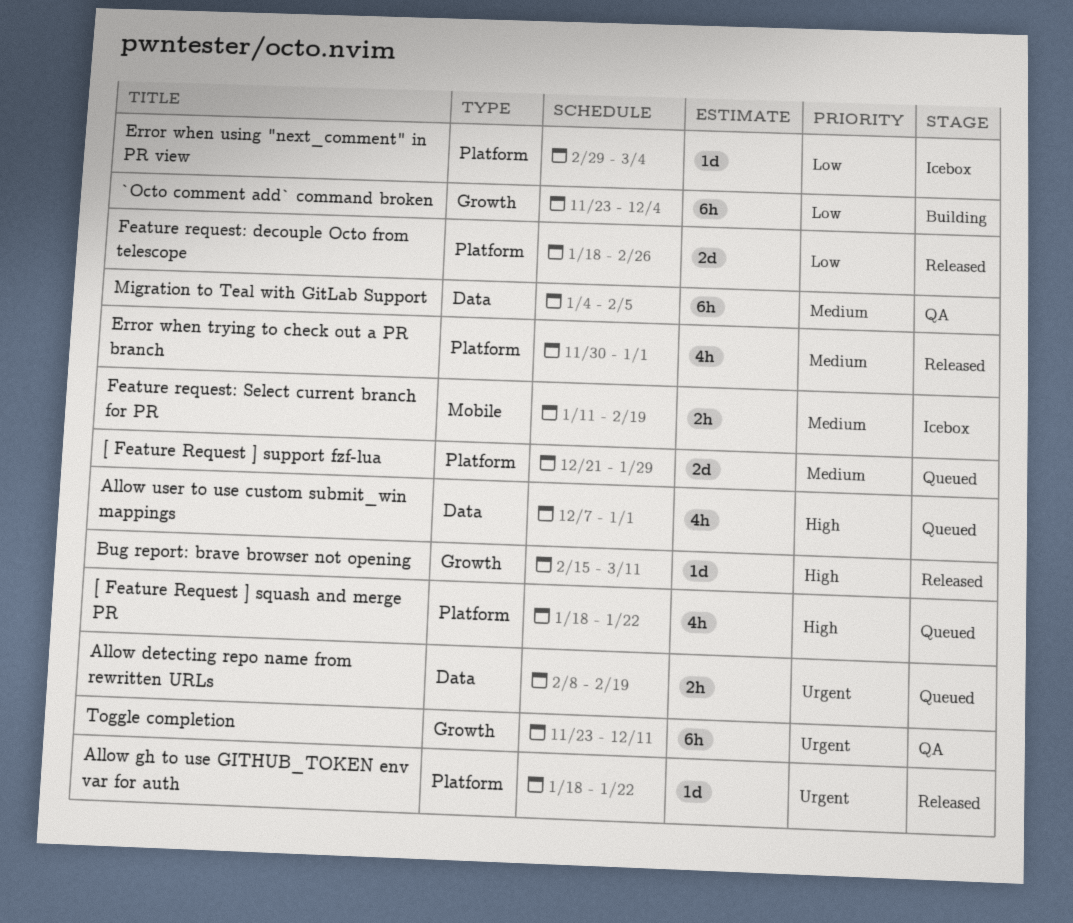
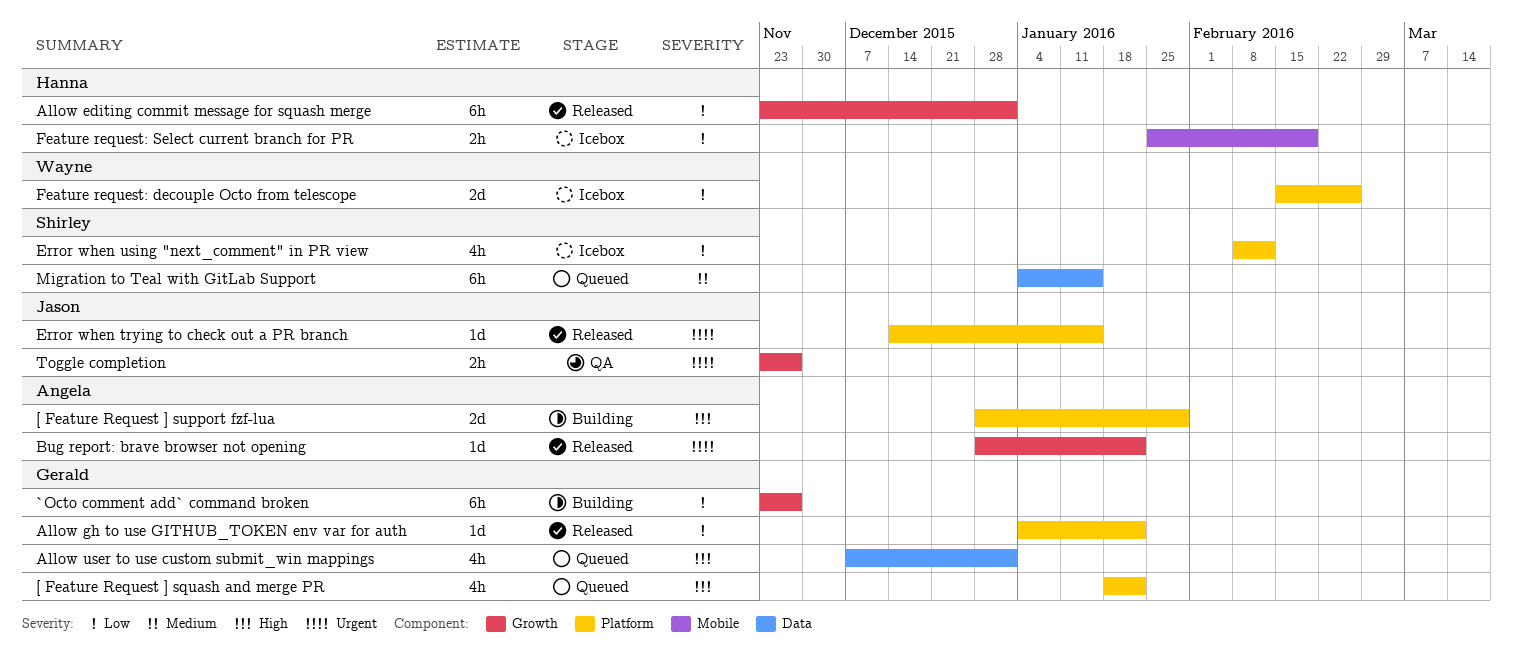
[ Feature Request ] support fzf-lua, status: Queued -> Building
[ Feature Request ] support fzf-lua, priority: Medium -> High
[ Feature Request ] support fzf-lua, start: Dec 21 -> Dec 28
`Octo comment add` command broken, due: Dec 4 -> Nov 27
Allow detecting repo name from rewritten URLs: present -> none
Allow editing commit message for squash merge: none -> present
Allow gh to use GITHUB_TOKEN env var for auth, priority: Urgent -> Low
Allow gh to use GITHUB_TOKEN env var for auth, start: Jan 18 -> Jan 4
Bug report: brave browser not opening, priority: High -> Urgent
Bug report: brave browser not opening, start: Feb 15 -> Dec 28
Bug report: brave browser not opening, due: Mar 11 -> Jan 22
Error when trying to check out a PR branch, priority: Medium -> Urgent
Error when trying to check out a PR branch, estimate: 4h -> 1d
Error when trying to check out a PR branch, start: Nov 30 -> Dec 14
Error when trying to check out a PR branch, due: Jan 1 -> Jan 15
Error when using "next_comment" in PR view, estimate: 1d -> 4h
Error when using "next_comment" in PR view, start: Feb 29 -> Feb 8
Error when using "next_comment" in PR view, due: Mar 4 -> Feb 12
Feature request: decouple Octo from telescope, status: Released -> Icebox
Feature request: decouple Octo from telescope, start: Jan 18 -> Feb 15
Feature request: Select current branch for PR, priority: Medium -> Low
Feature request: Select current branch for PR, start: Jan 11 -> Jan 25
Migration to Teal with GitLab Support, status: QA -> Queued
Migration to Teal with GitLab Support, due: Feb 5 -> Jan 15
Toggle completion, estimate: 6h -> 2h
Toggle completion, due: Dec 11 -> Nov 27

